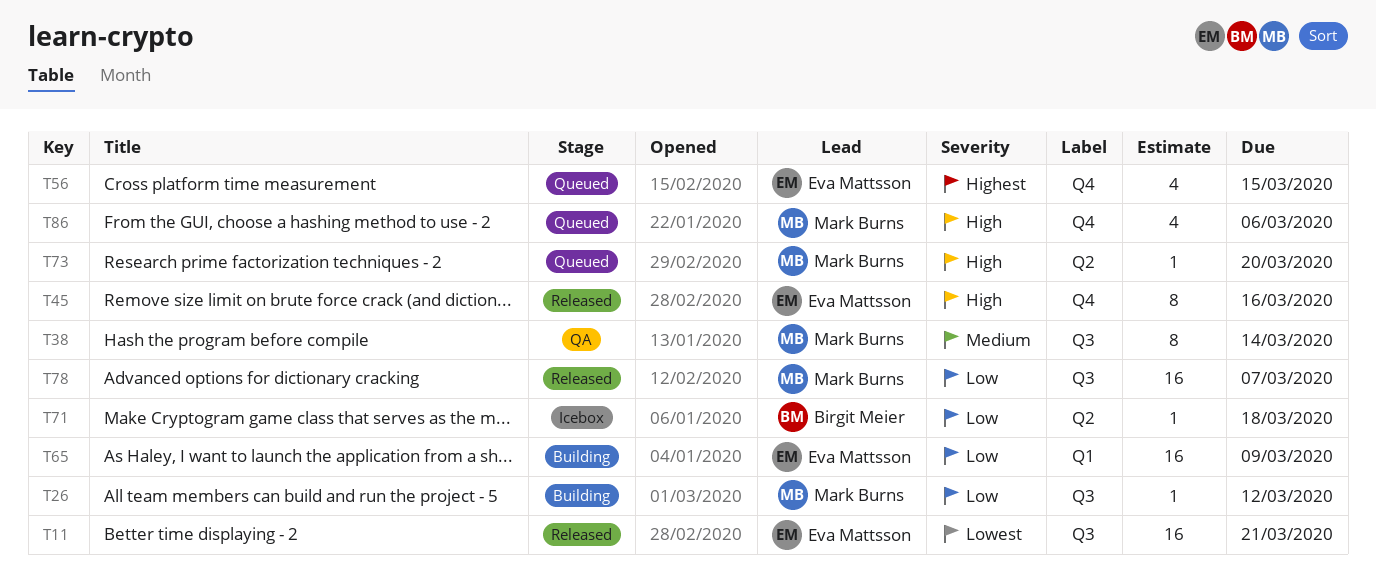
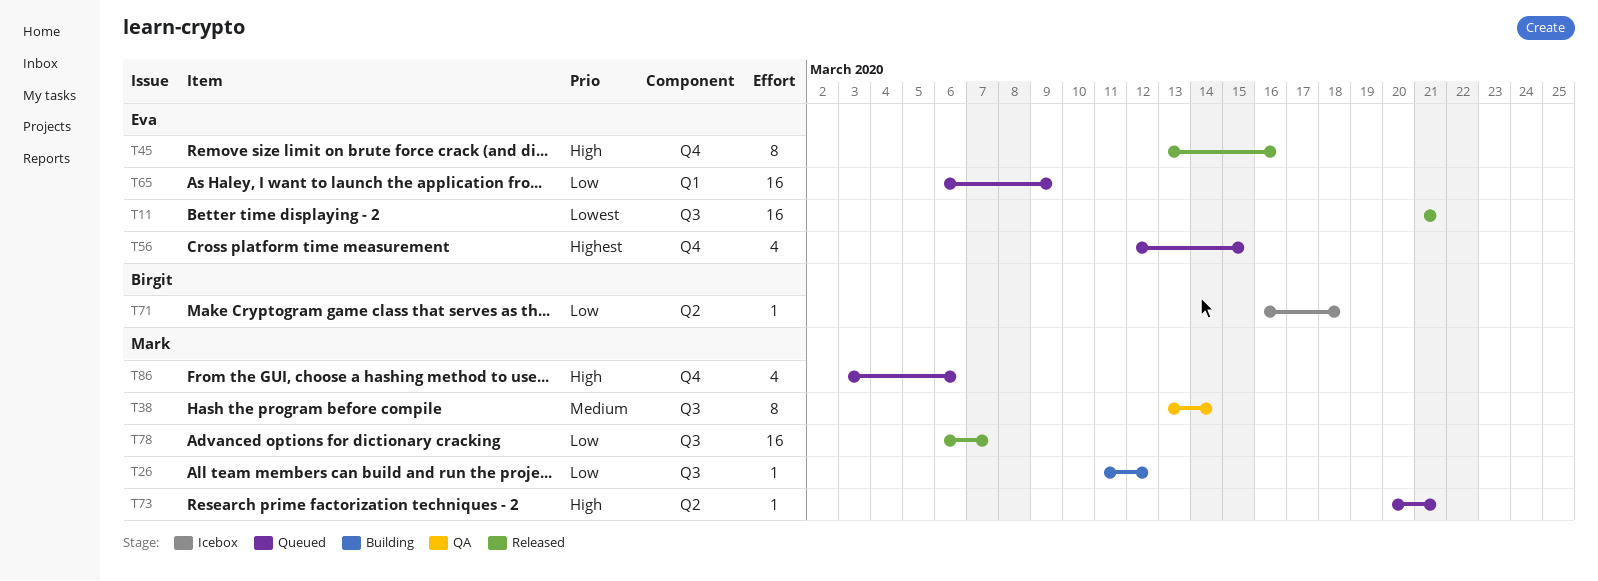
T65, status: Building -> Queued
T73, due: Mar 20 -> Mar 21

